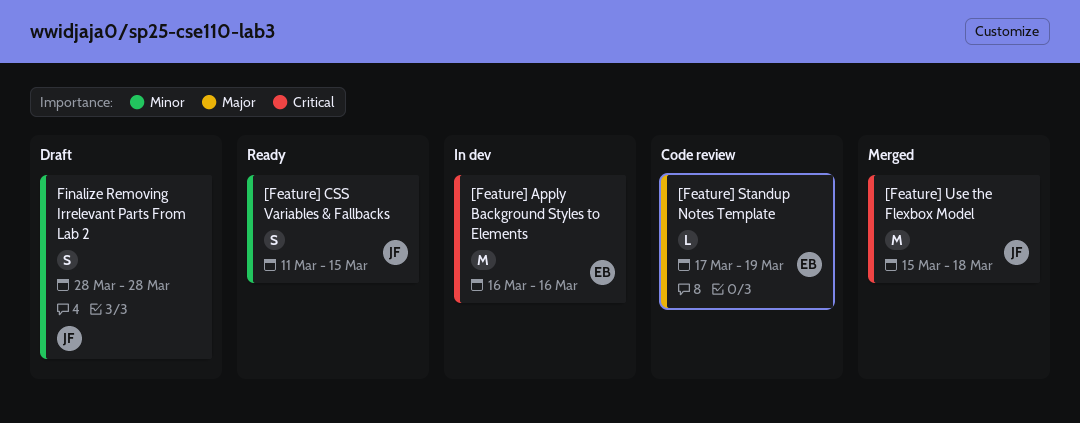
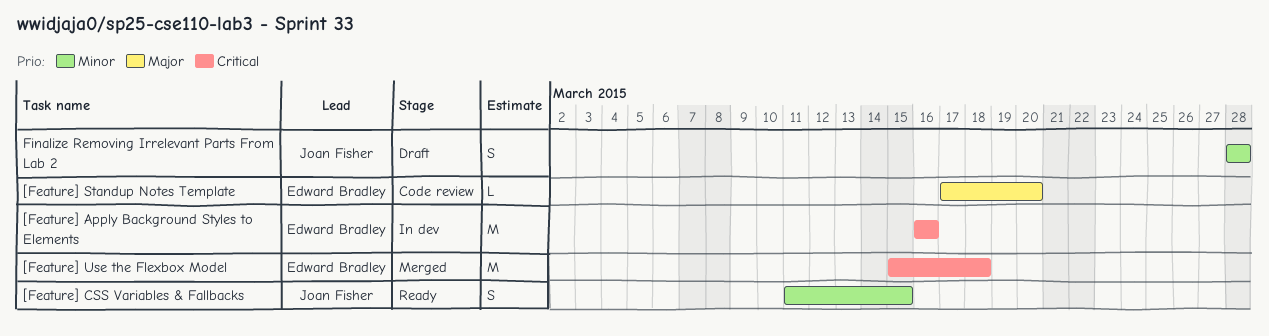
[Feature] Standup Notes Template, due: Mar 19 -> Mar 20
[Feature] Use the Flexbox Model, owner: Joan Fisher -> Edward Bradley

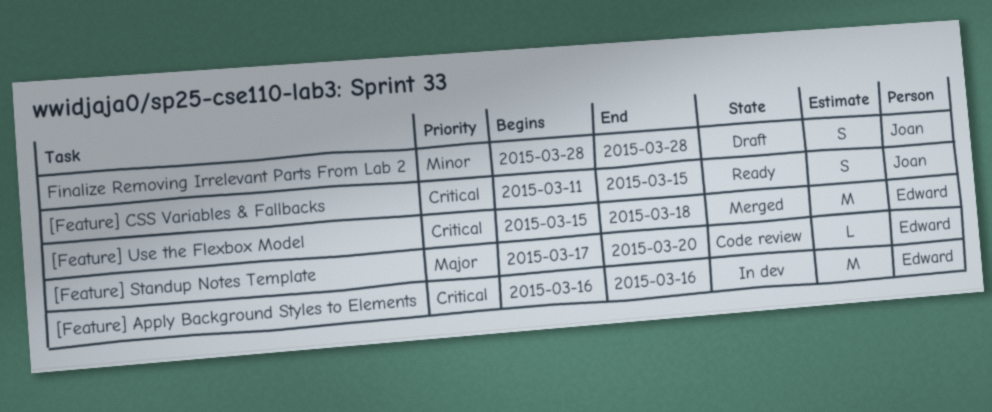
[Feature] CSS Variables & Fallbacks, priority: Minor -> Critical

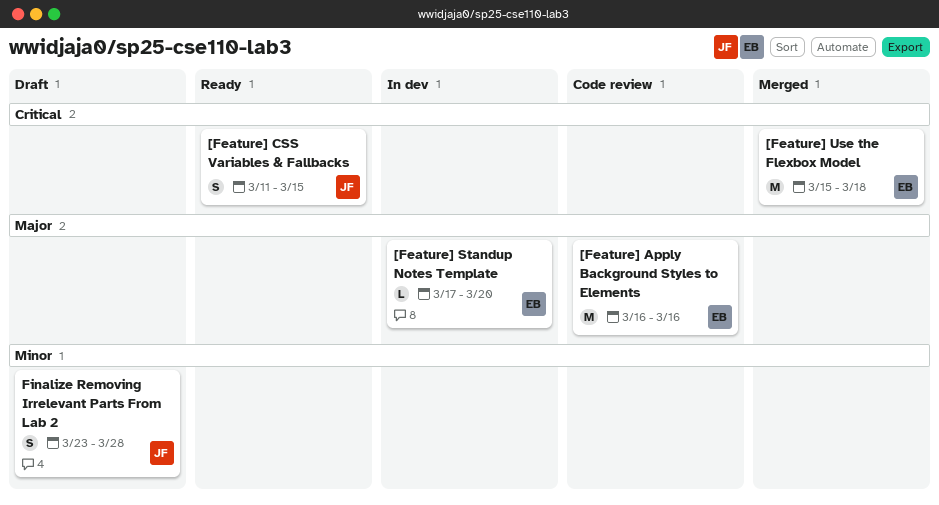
[Feature] Apply Background Styles to Elements, status: In dev -> Code review
[Feature] Apply Background Styles to Elements, priority: Critical -> Major
[Feature] Standup Notes Template, status: Code review -> In dev
Finalize Removing Irrelevant Parts From Lab 2, start: Mar 28 -> Mar 23

